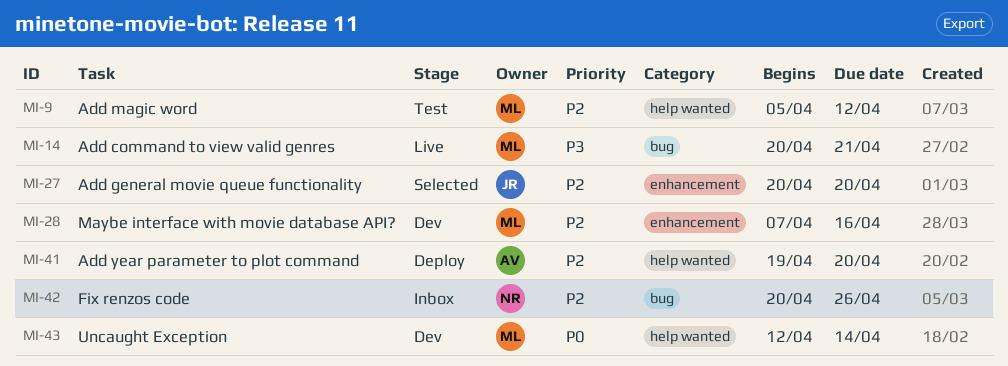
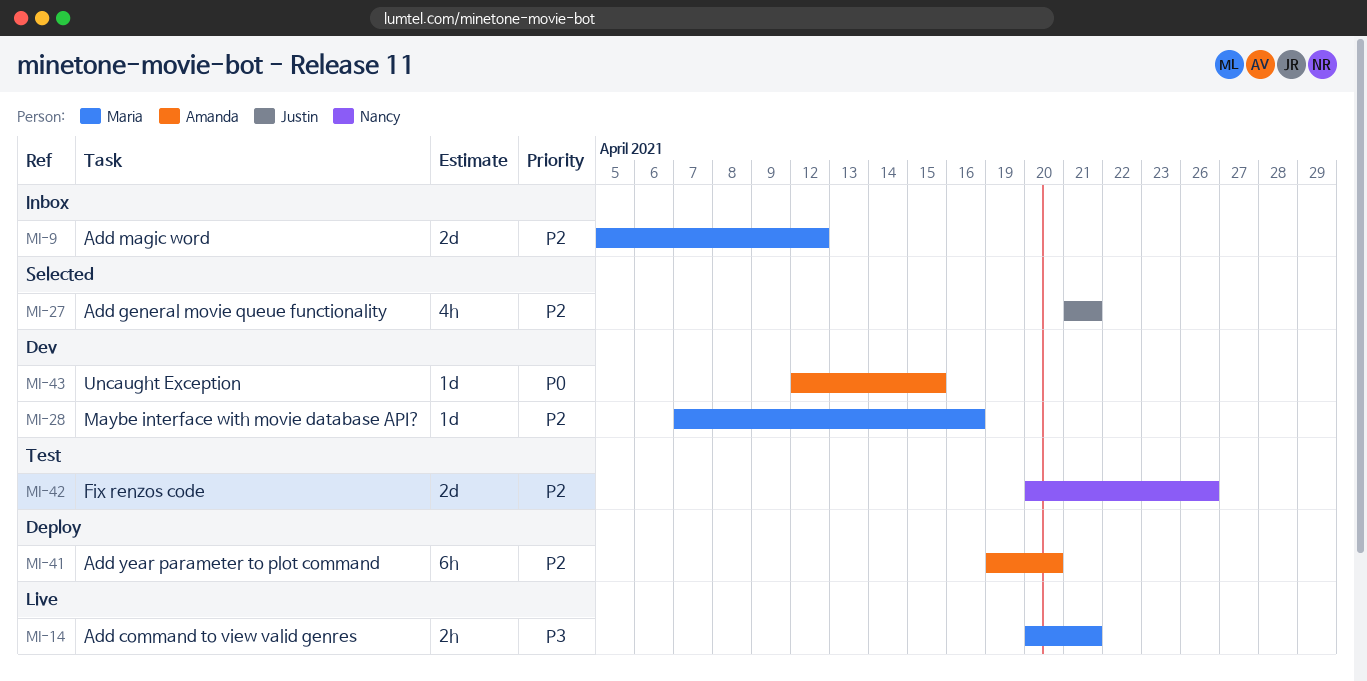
MI-9, status: Test -> Inbox
MI-27, start: Apr 20 -> Apr 21
MI-27, due: Apr 20 -> Apr 21
MI-42, status: Inbox -> Test
MI-43, owner: Maria -> Amanda
MI-43, due: Apr 14 -> Apr 15

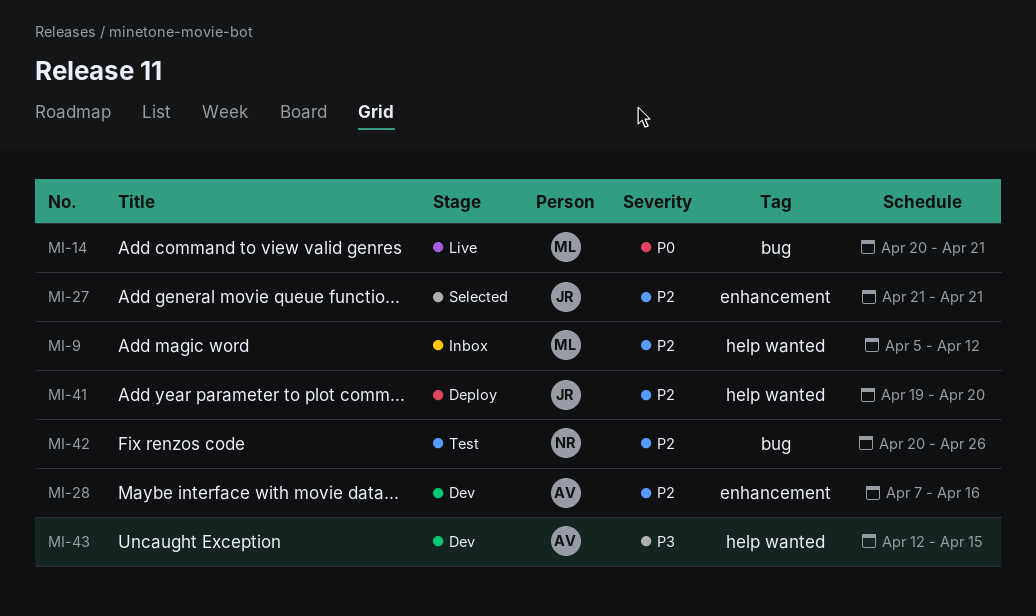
MI-14, priority: P3 -> P0
MI-28, owner: Maria -> Amanda
MI-41, owner: Amanda -> Justin
MI-43, priority: P0 -> P3

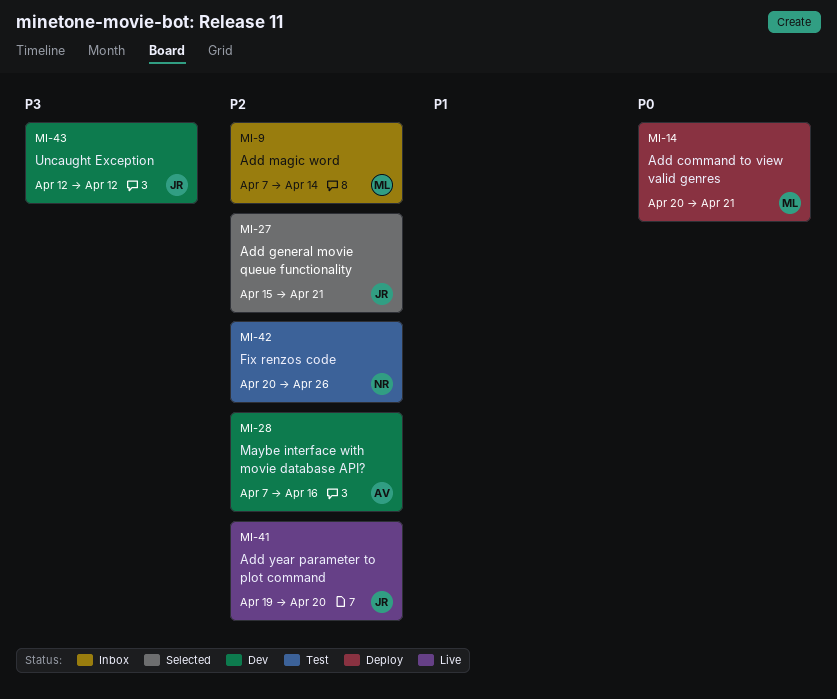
MI-9, start: Apr 5 -> Apr 7
MI-9, due: Apr 12 -> Apr 14
MI-14, status: Live -> Deploy
MI-27, start: Apr 21 -> Apr 15
MI-41, status: Deploy -> Live
MI-43, owner: AV -> JR
MI-43, due: Apr 15 -> Apr 12

